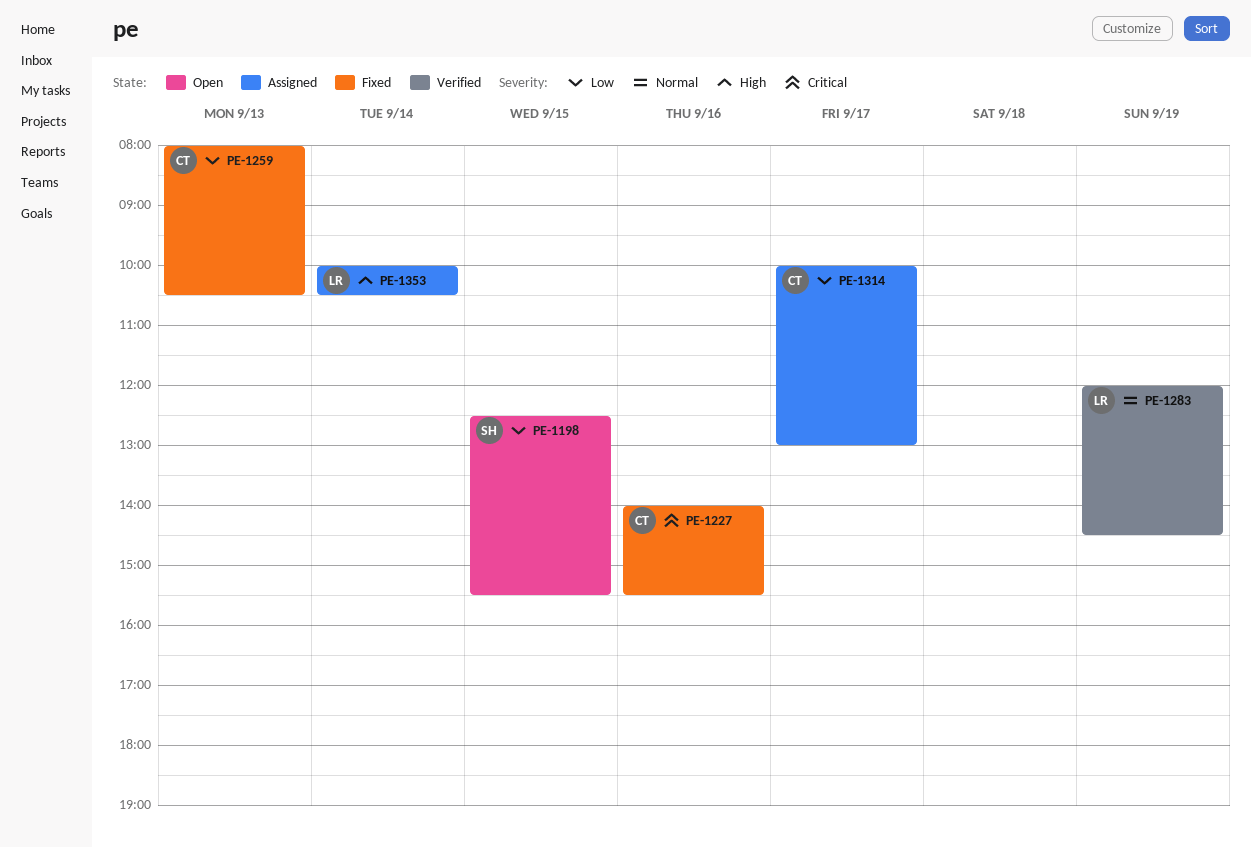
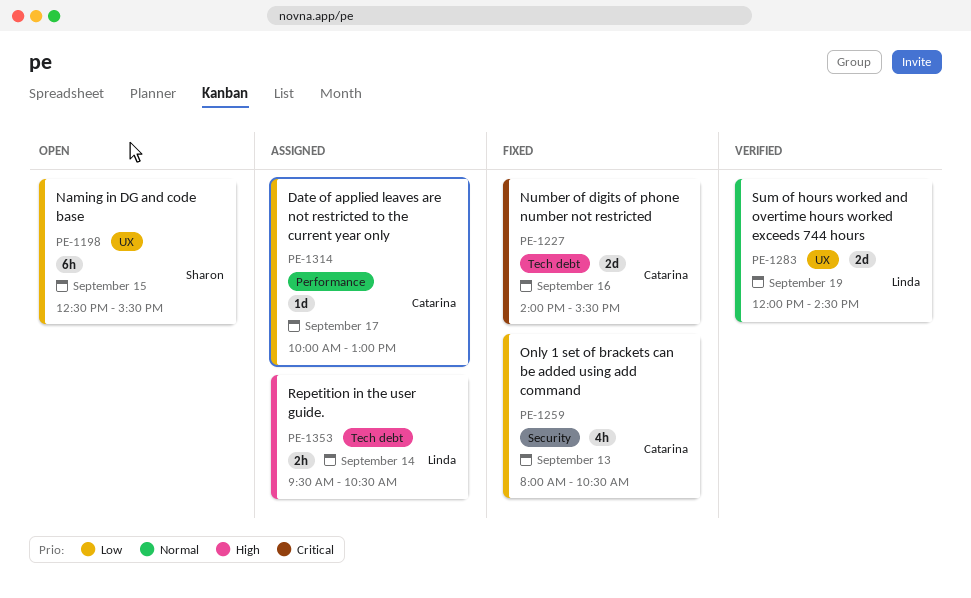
PE-1353, begins: 10:00 -> 09:30

